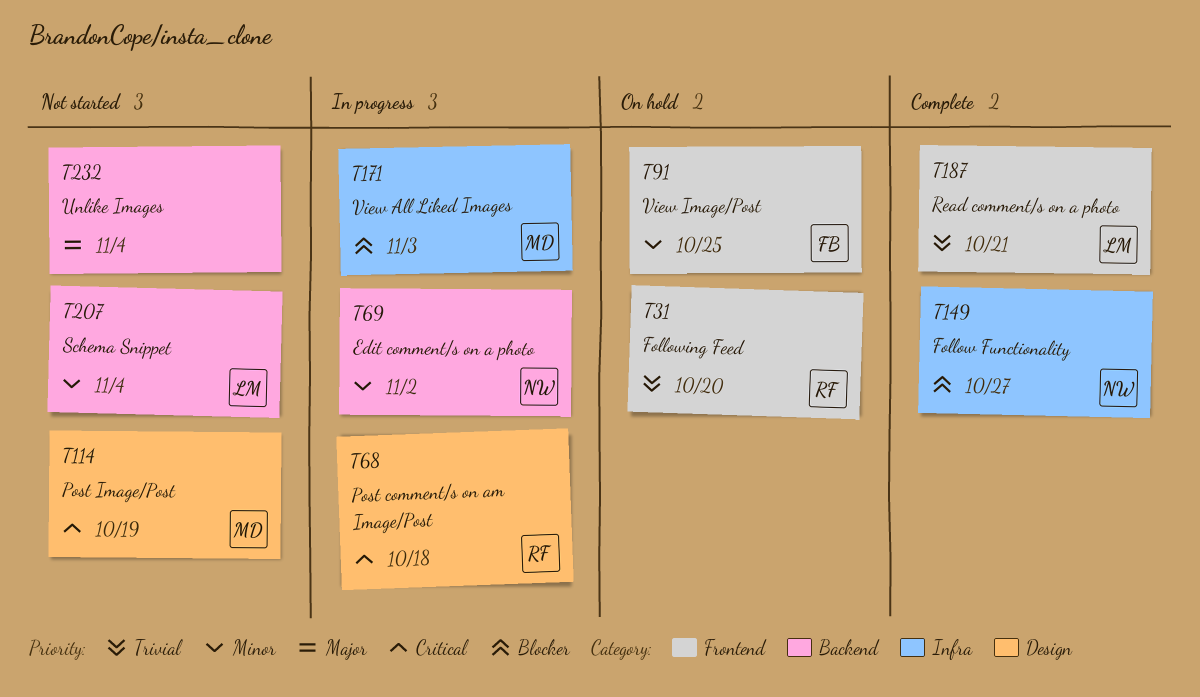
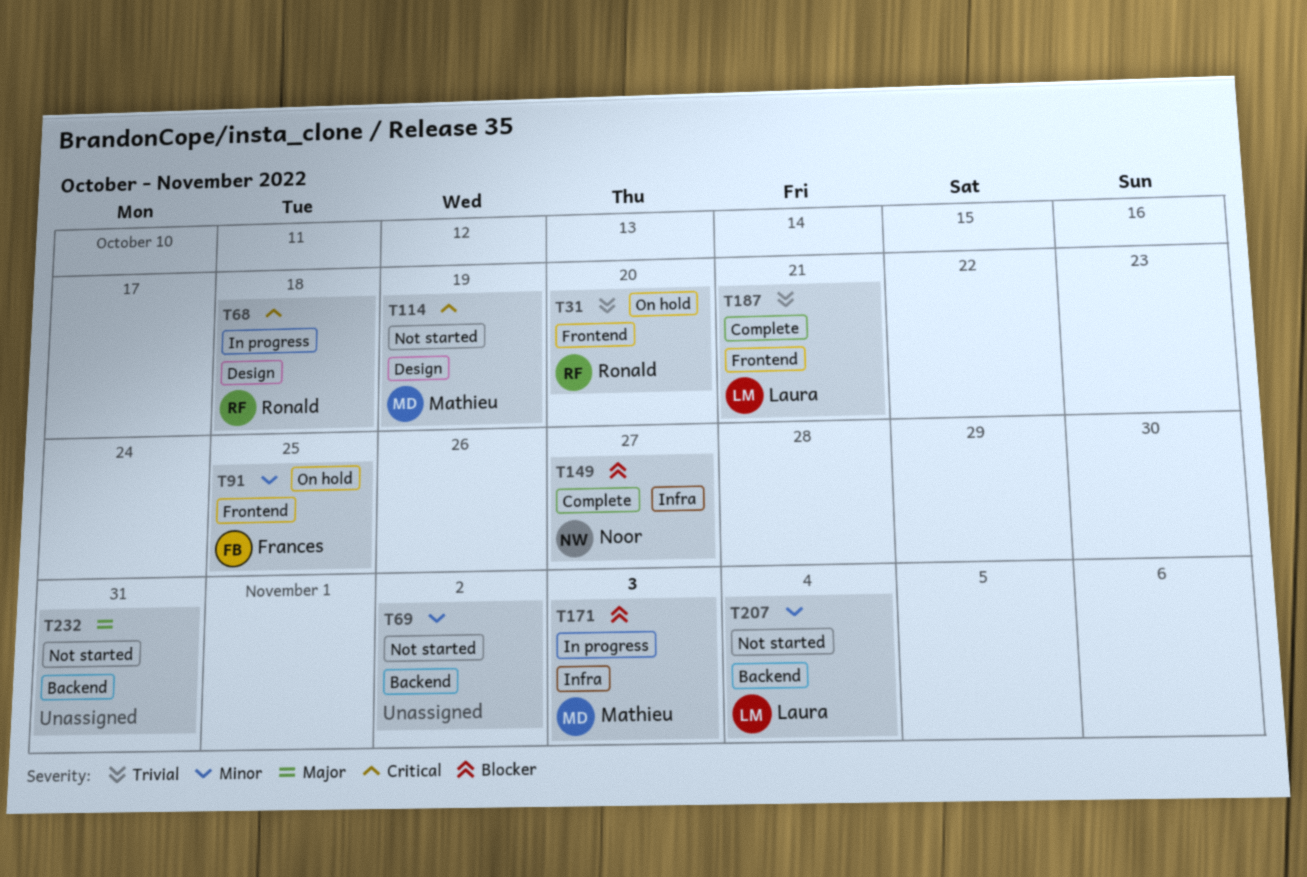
T69, status: In progress -> Not started
T69, owner: Noor -> none
T232, due: Nov 4 -> Oct 31

